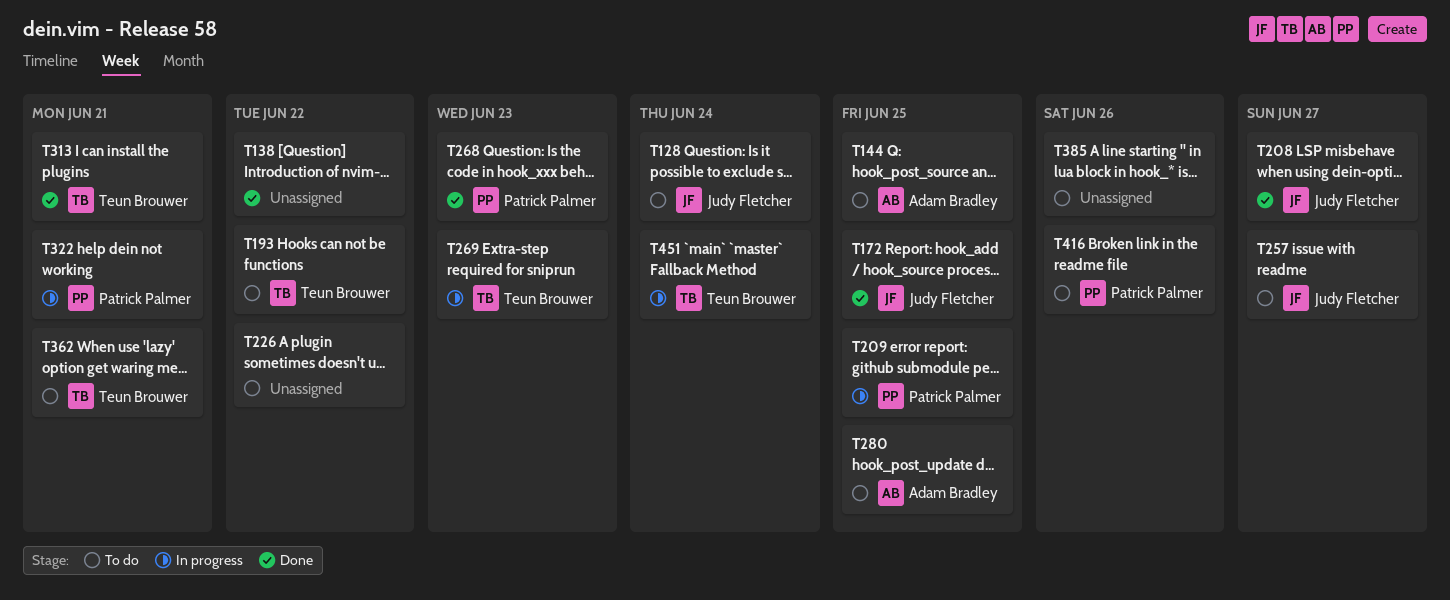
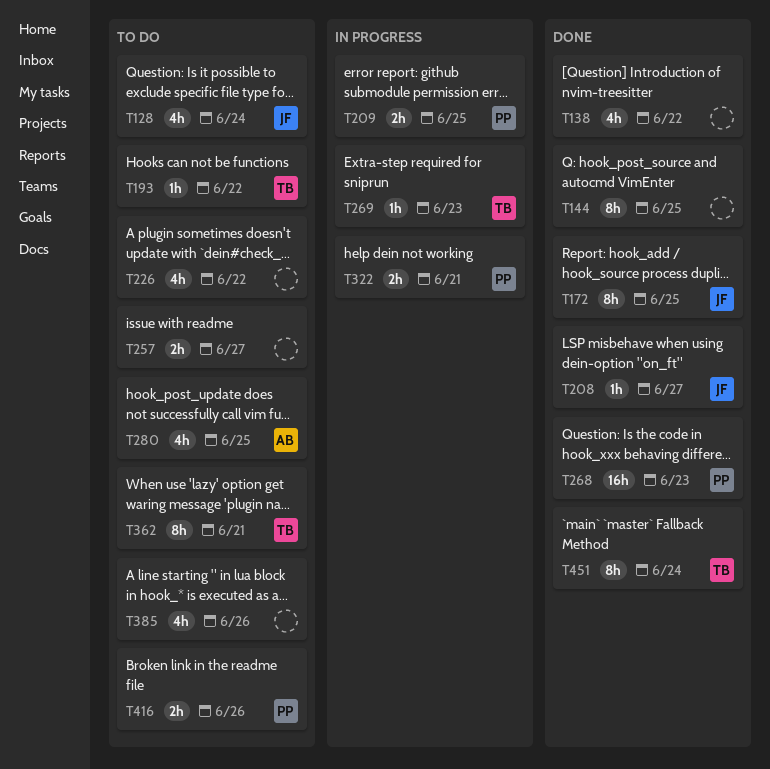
T144, status: To do -> Done
T144, owner: Adam Bradley -> none
T257, owner: Judy Fletcher -> none
T313: present -> none
T451, status: In progress -> Done

